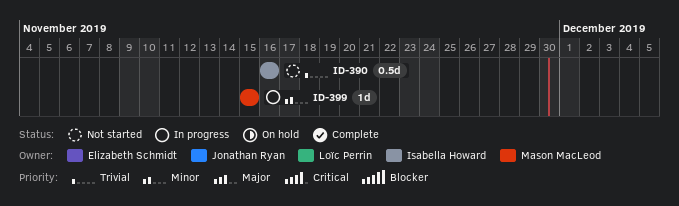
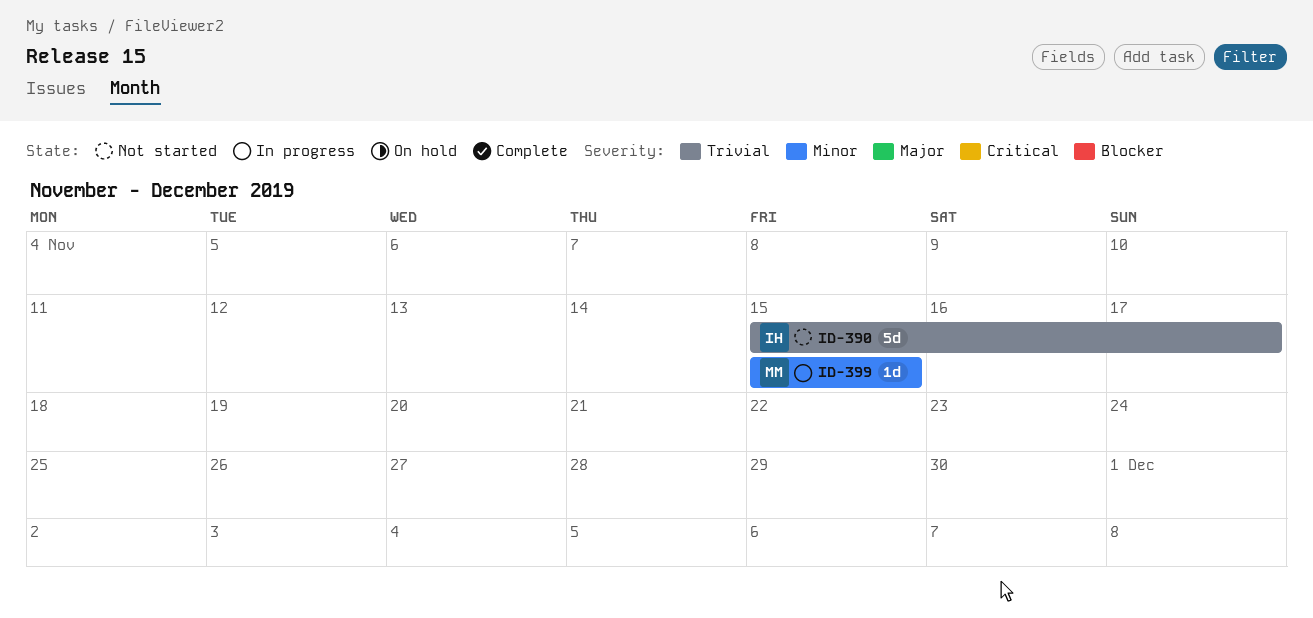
ID-390, estimate: 0.5d -> 5d
ID-390, start: Nov 16 -> Nov 15
ID-390, due: Nov 16 -> Nov 17

